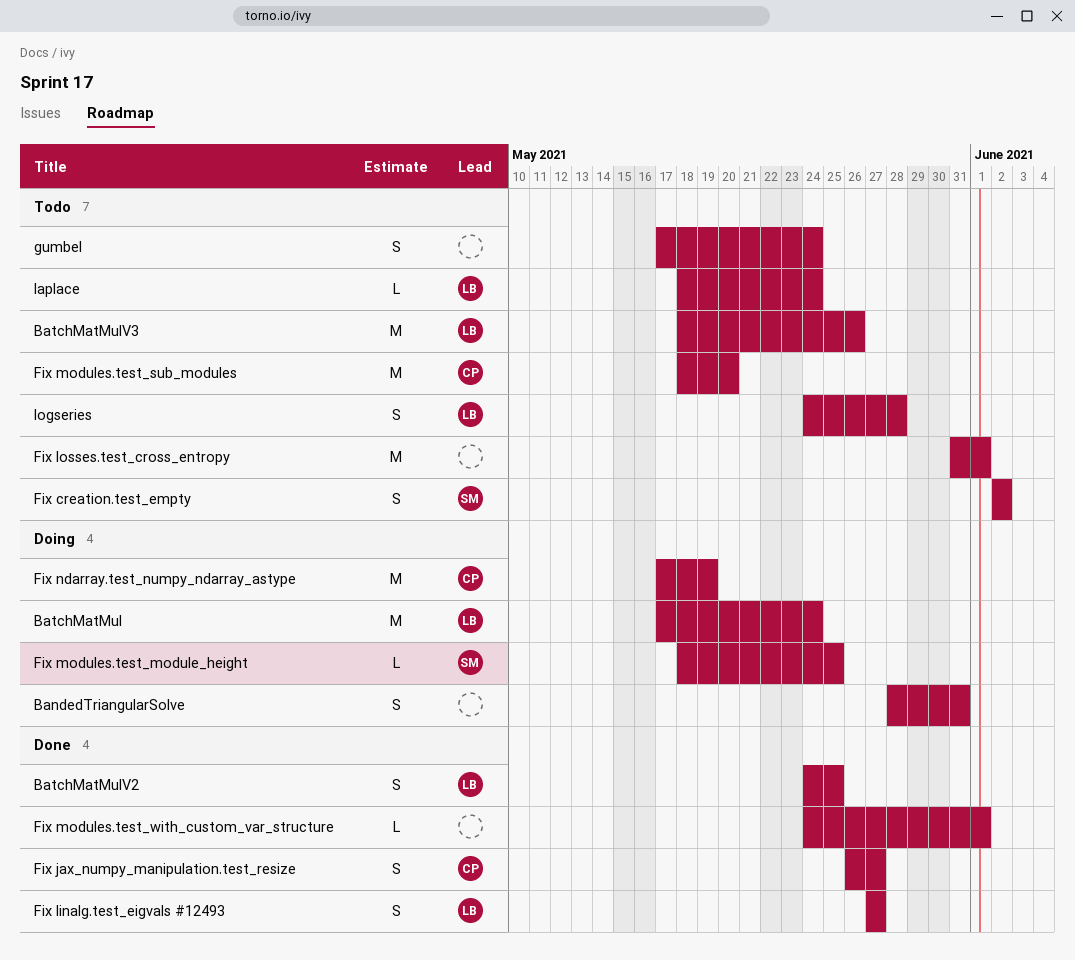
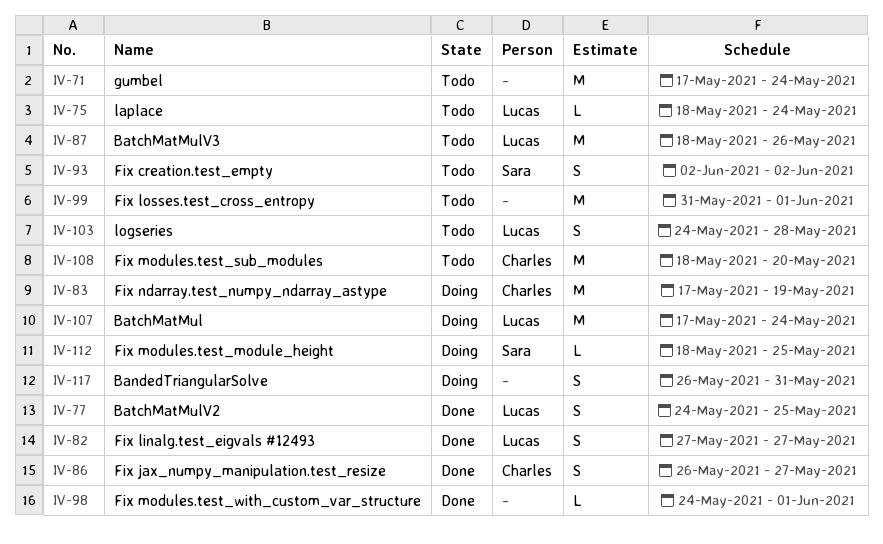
BandedTriangularSolve, start: May 28 -> May 26
gumbel, estimate: S -> M

